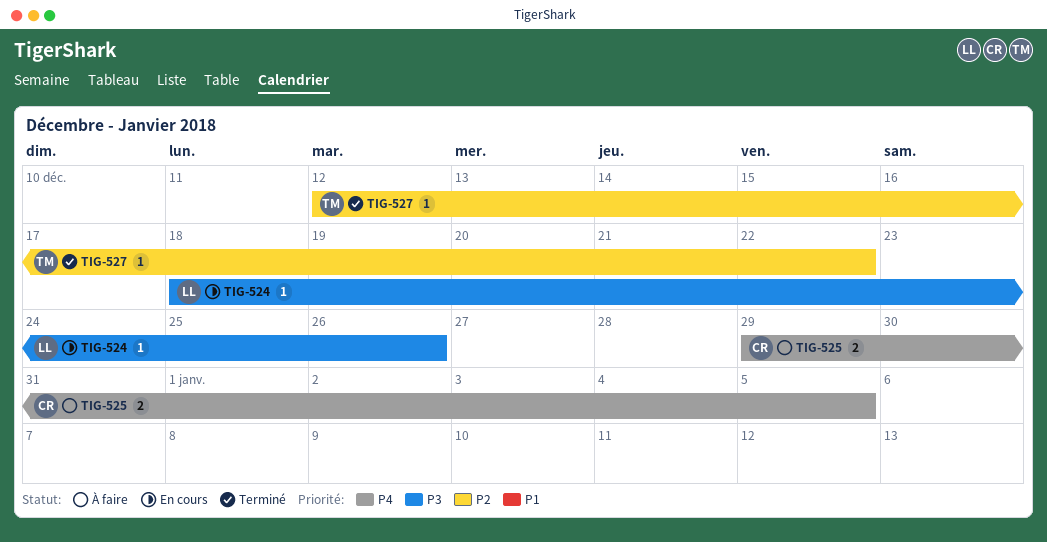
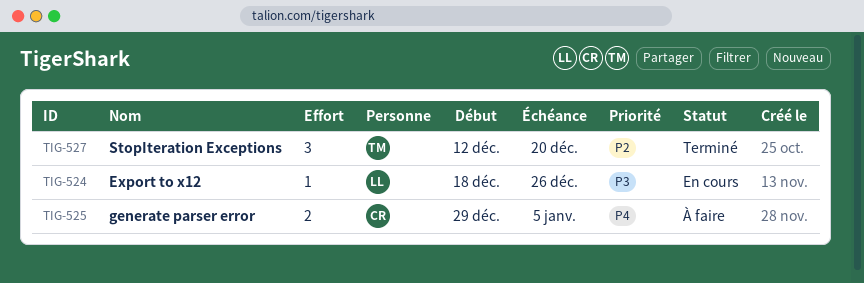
TIG-527, estimate: 1 -> 3
TIG-527, due: Dec 22 -> Dec 20

